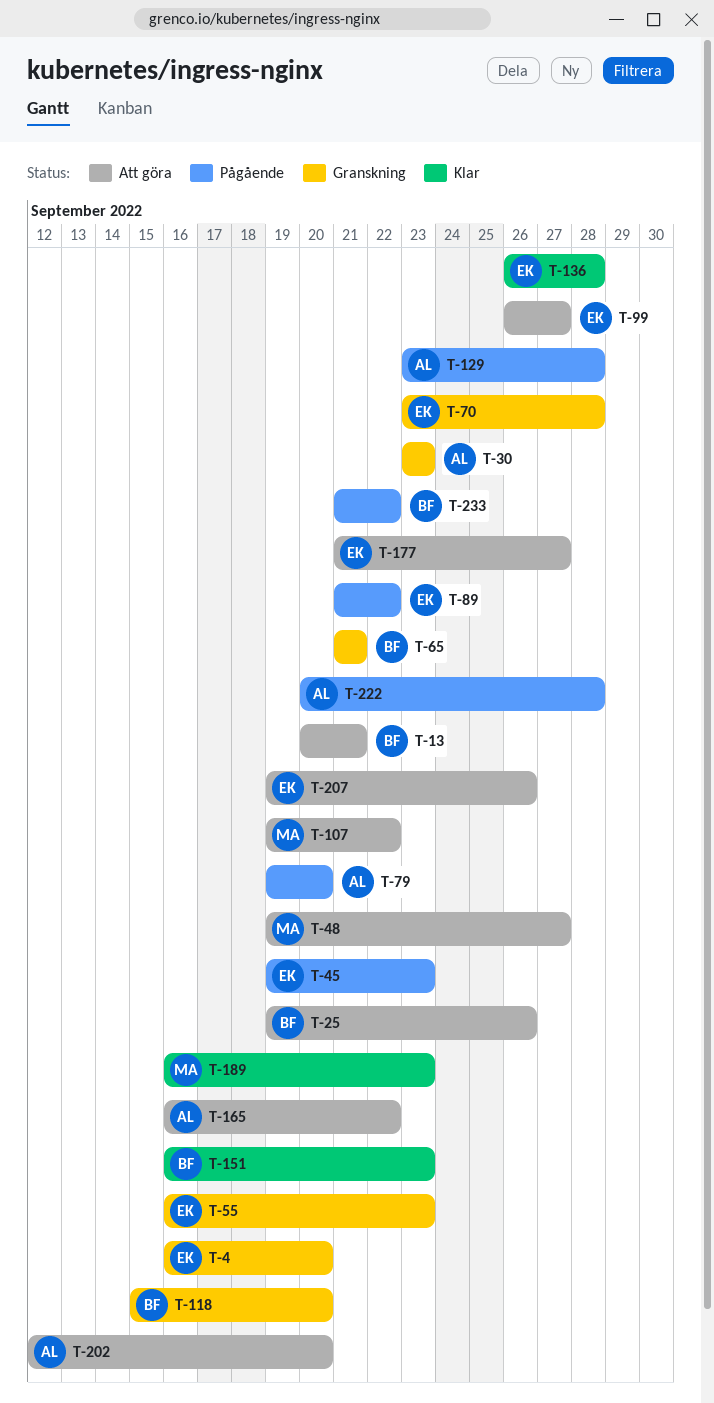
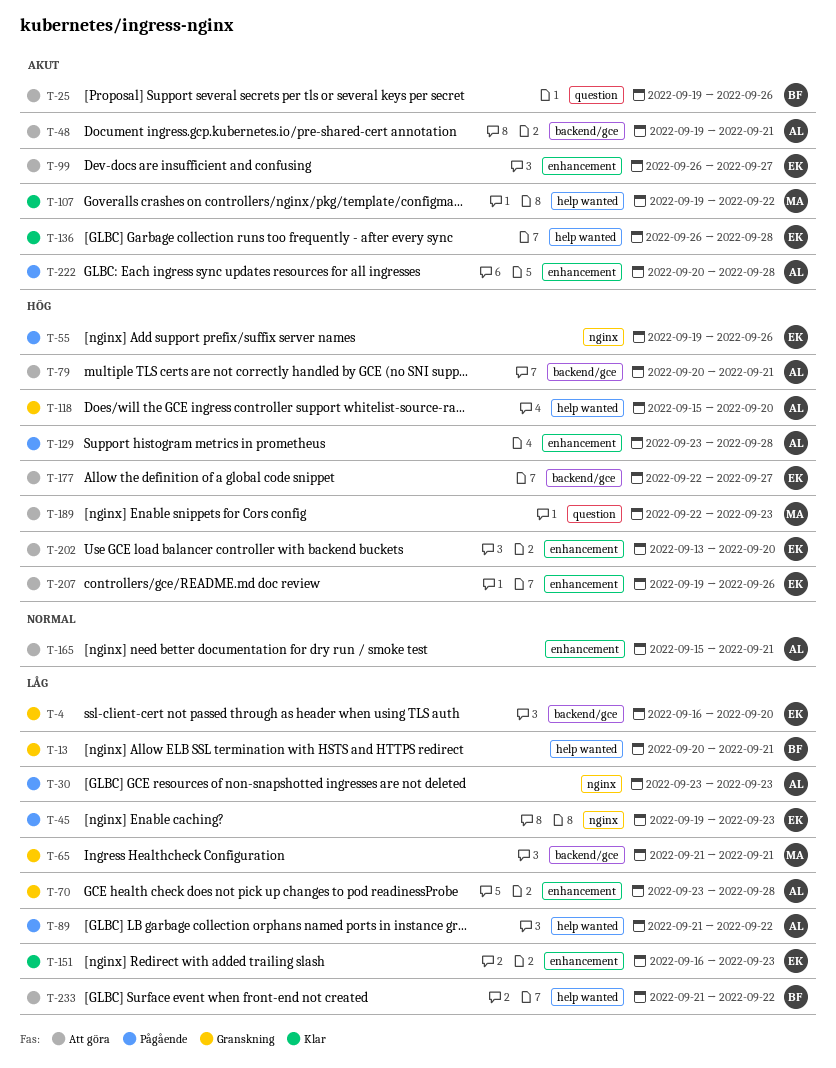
T-13, status: Att göra -> Granskning
T-30, status: Granskning -> Pågående
T-48, owner: MA -> AL
T-48, due: Sep 27 -> Sep 21
T-55, status: Granskning -> Pågående
T-55, start: Sep 16 -> Sep 19
T-55, due: Sep 23 -> Sep 26
T-65, owner: BF -> MA
T-70, owner: EK -> AL
T-79, status: Pågående -> Att göra
T-79, start: Sep 19 -> Sep 20
T-79, due: Sep 20 -> Sep 21
T-89, owner: EK -> AL
T-107, status: Att göra -> Klar
T-118, owner: BF -> AL
T-151, owner: BF -> EK
T-165, start: Sep 16 -> Sep 15
T-165, due: Sep 22 -> Sep 21
T-177, start: Sep 21 -> Sep 22
T-189, status: Klar -> Att göra
T-189, start: Sep 16 -> Sep 22
T-202, owner: AL -> EK
T-202, start: Sep 12 -> Sep 13
T-233, status: Pågående -> Att göra

